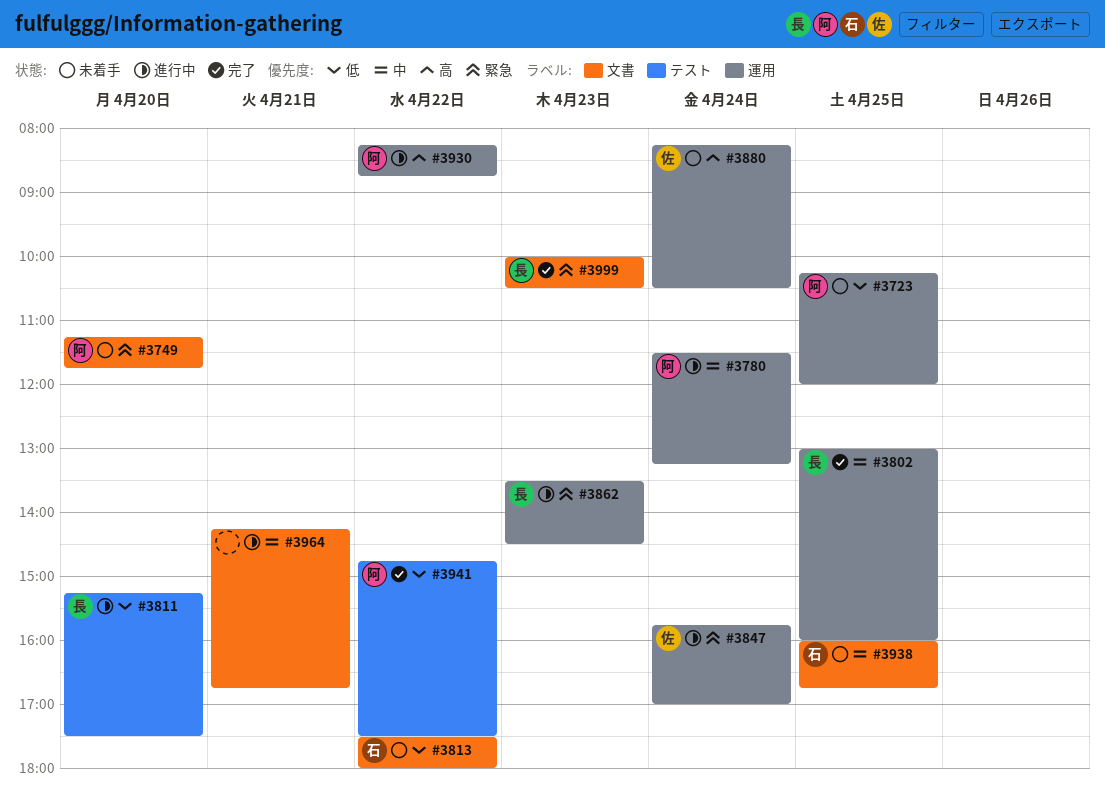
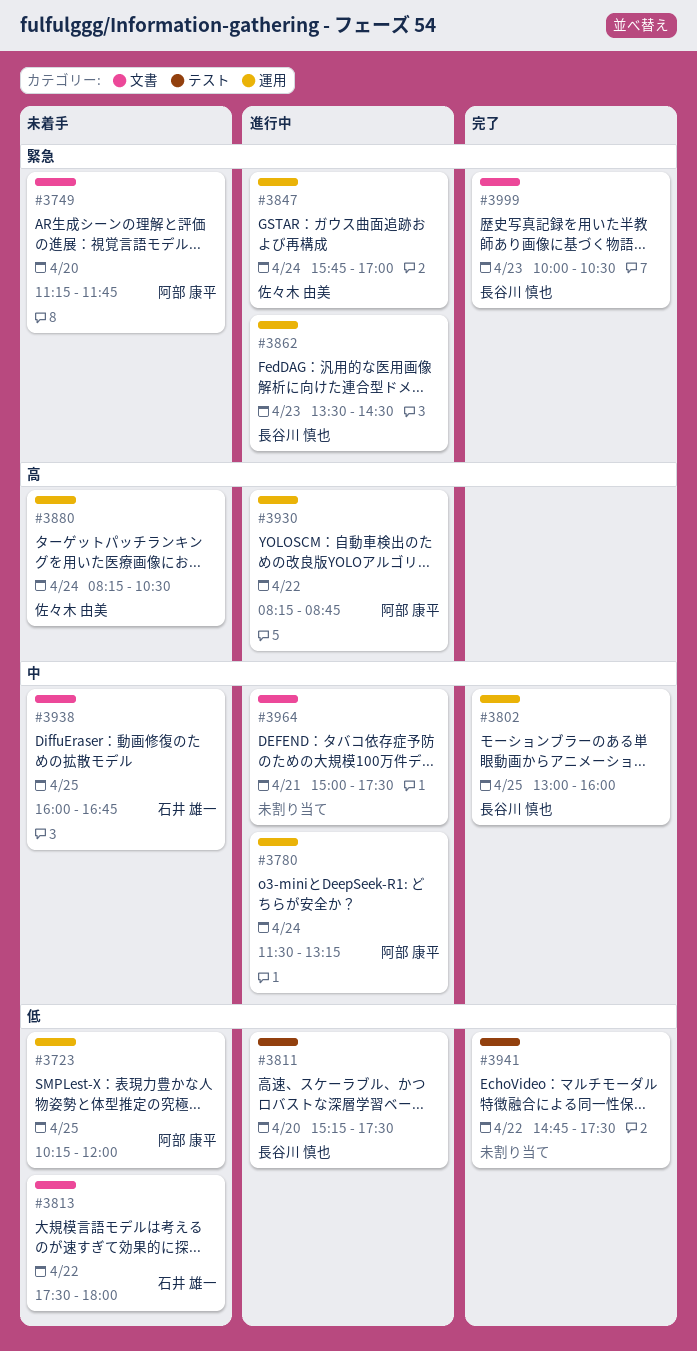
#3941, owner: 阿部 康平 -> none
#3964, begins: 14:15 -> 15:00
#3964, ends: 16:45 -> 17:30

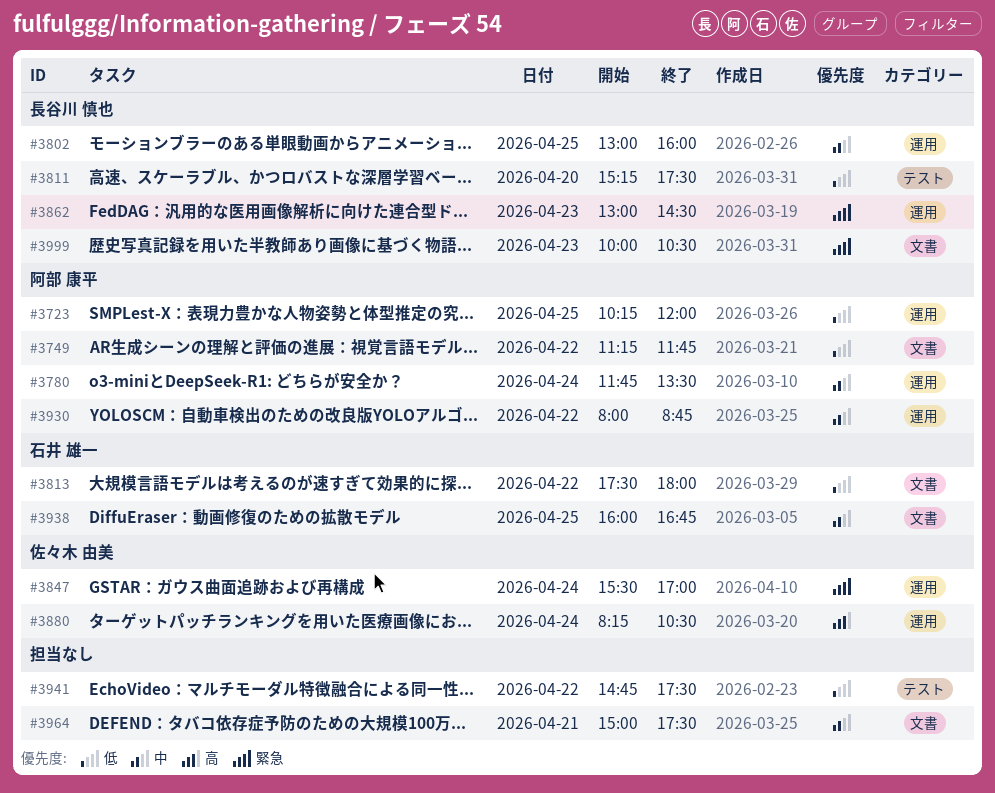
#3749, priority: 緊急 -> 低
#3749, day: Apr 20 -> Apr 22
#3780, begins: 11:30 -> 11:45
#3780, ends: 13:15 -> 13:30
#3847, begins: 15:45 -> 15:30
#3862, begins: 13:30 -> 13:00
#3930, priority: 高 -> 中
#3930, begins: 08:15 -> 08:00

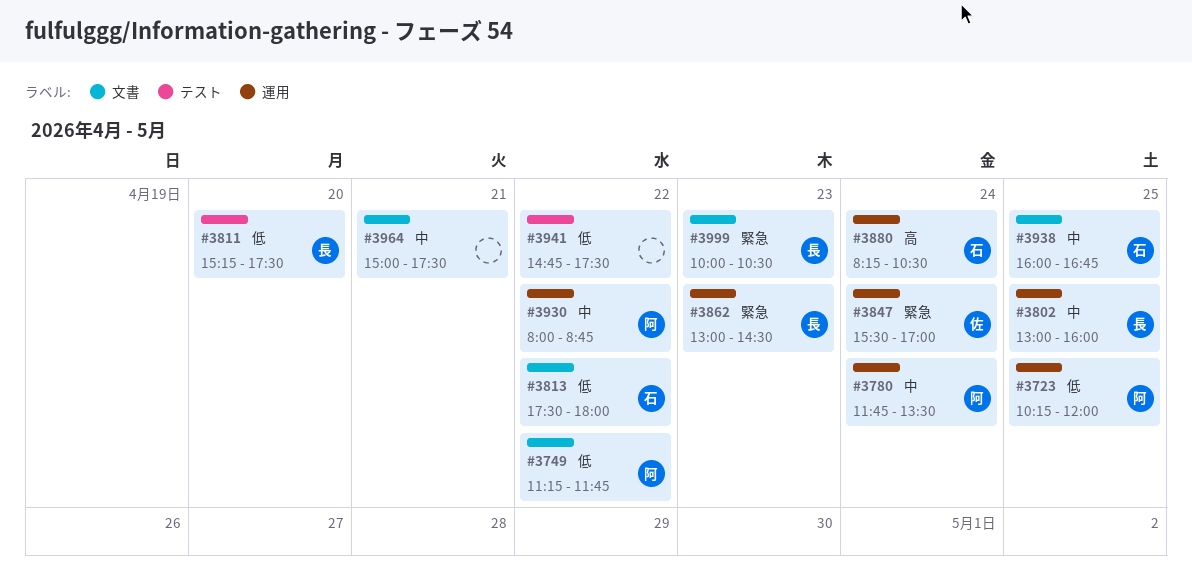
#3880, owner: 佐々木 由美 -> 石井 雄一

